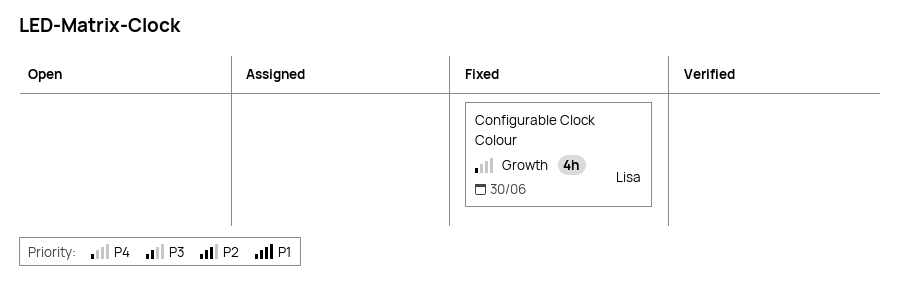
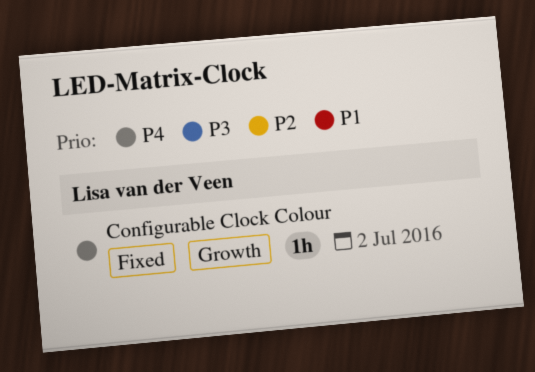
Configurable Clock Colour, estimate: 4h -> 1h
Configurable Clock Colour, due: Jun 30 -> Jul 2

